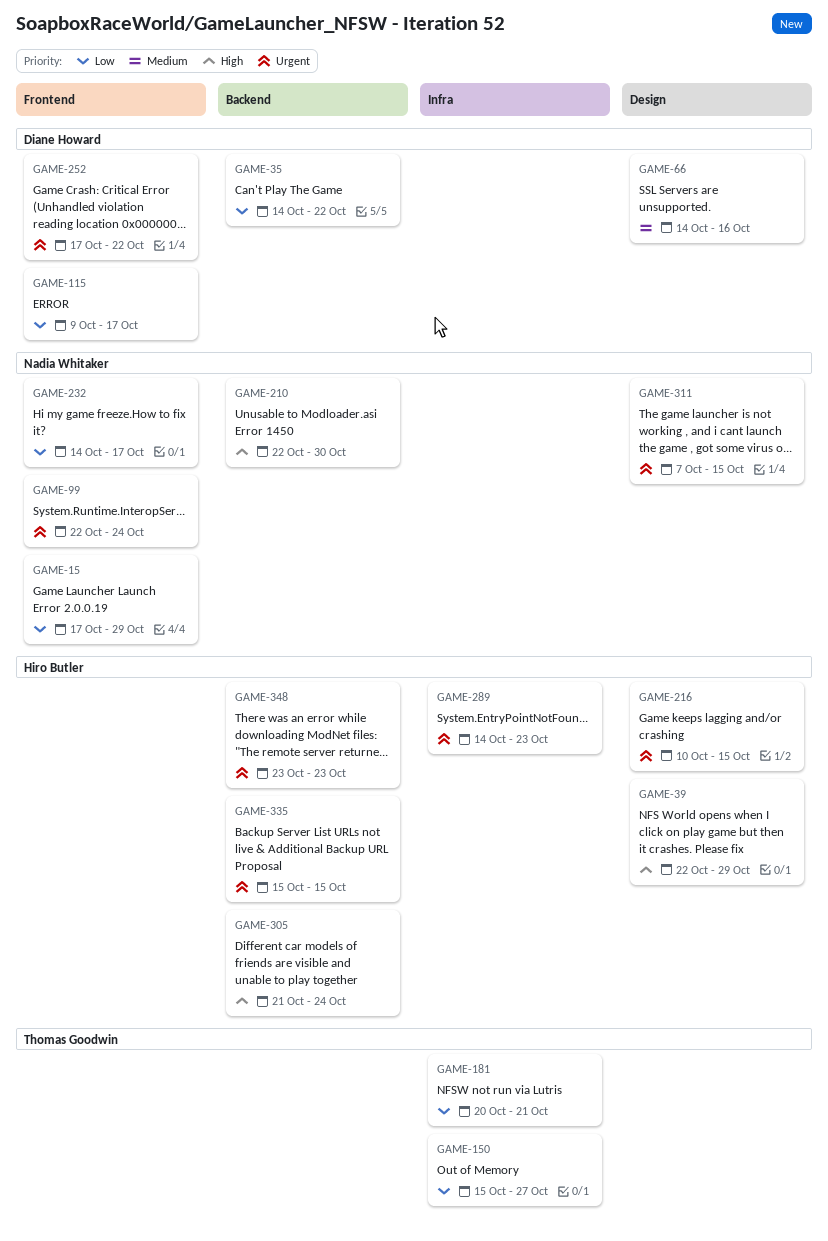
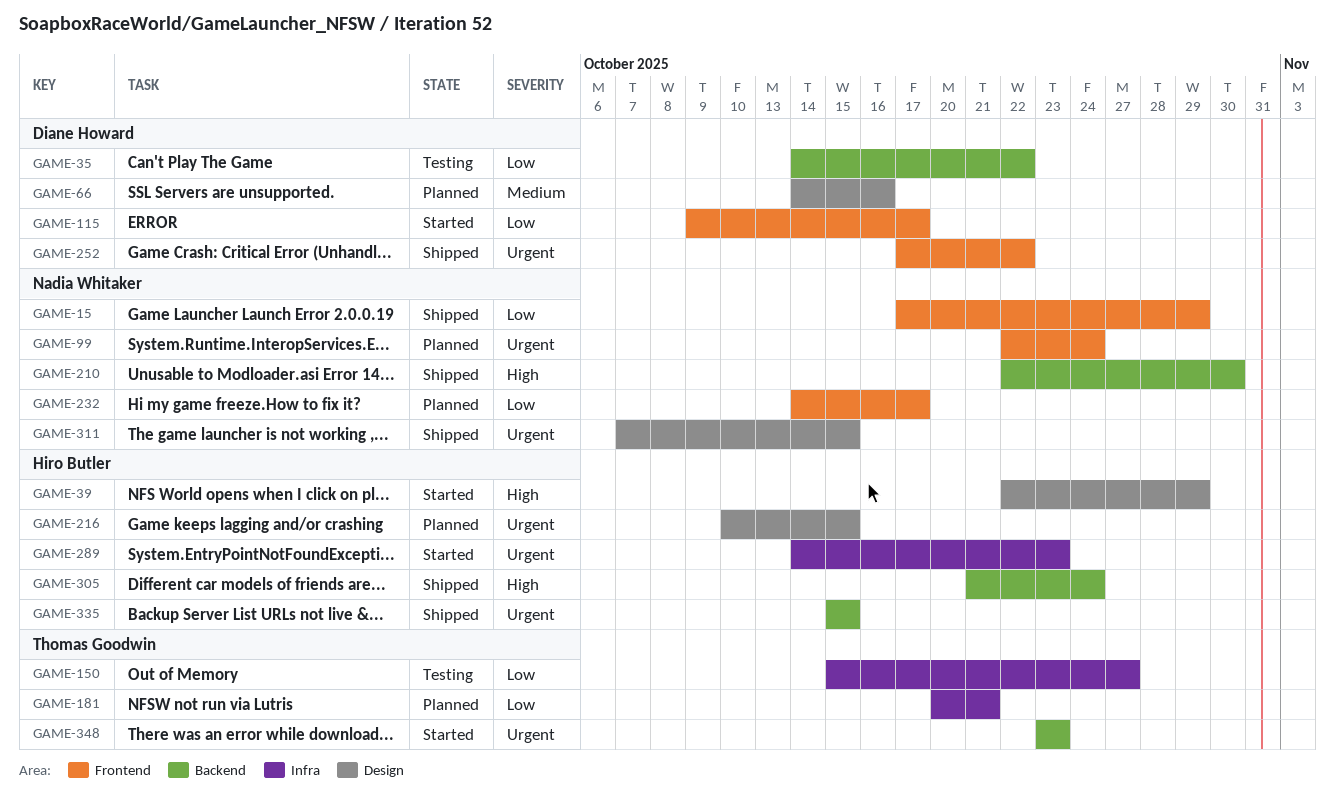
GAME-348, owner: Hiro Butler -> Thomas Goodwin

